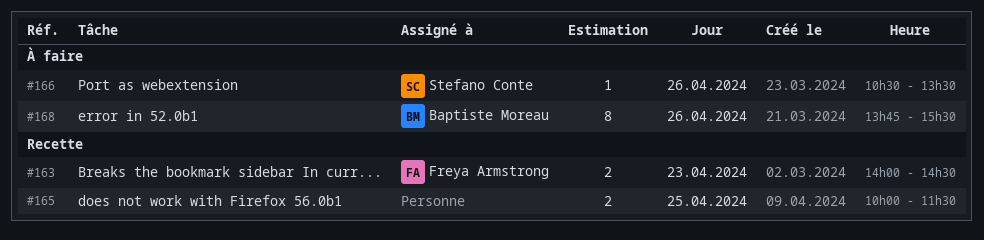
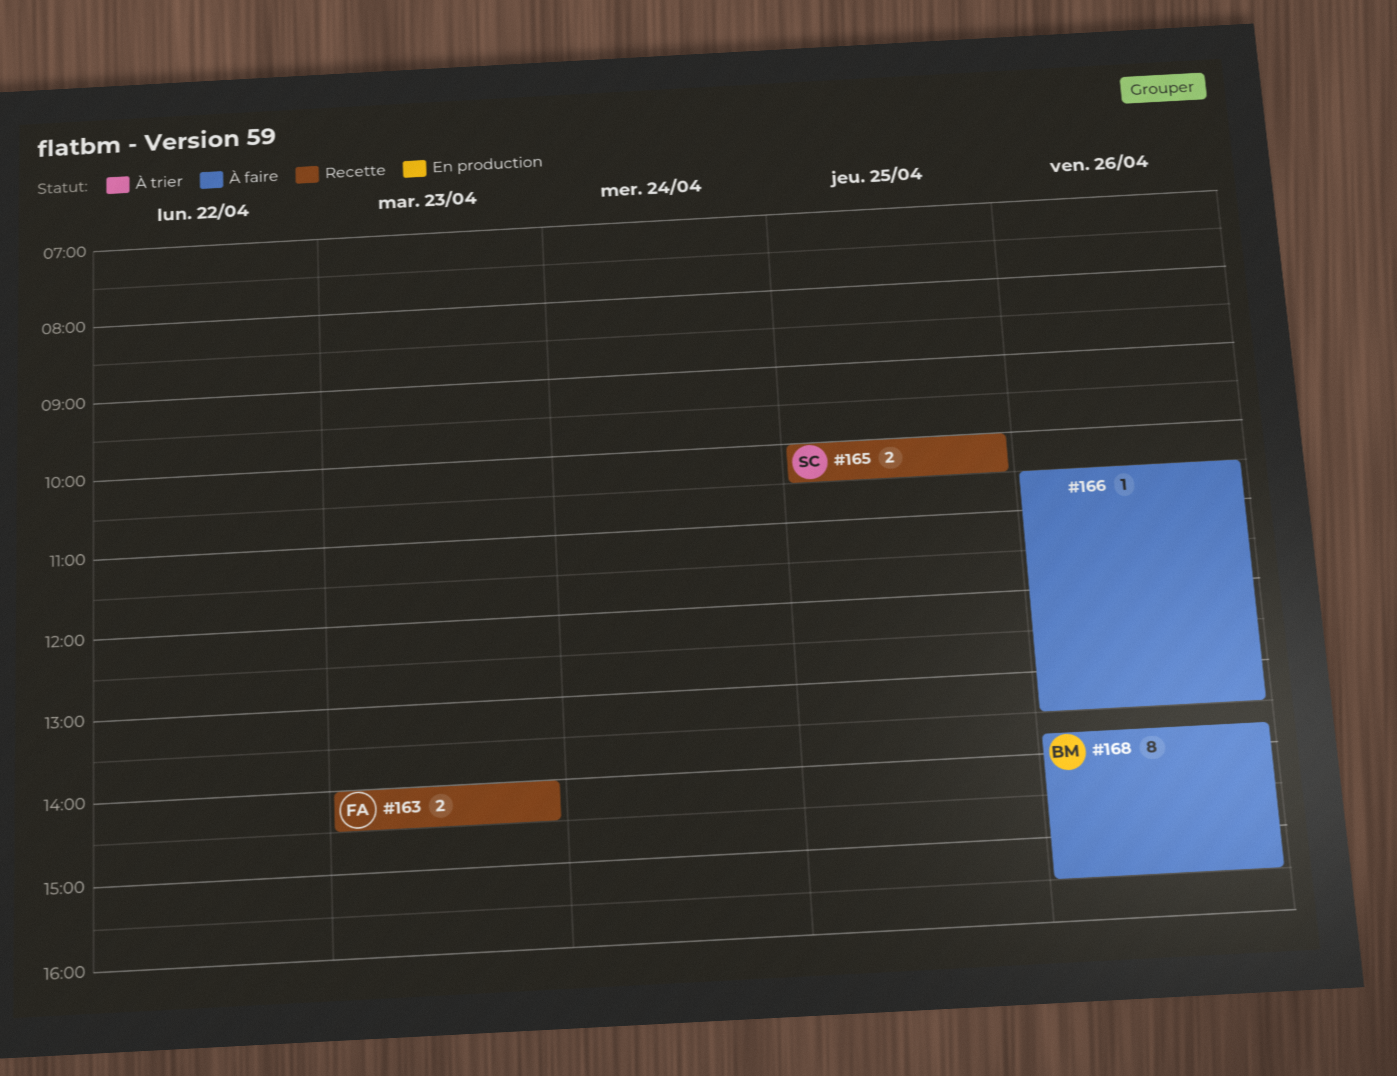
#165, owner: none -> Stefano Conte
#165, ends: 11:30 -> 10:30
#166, owner: Stefano Conte -> none

